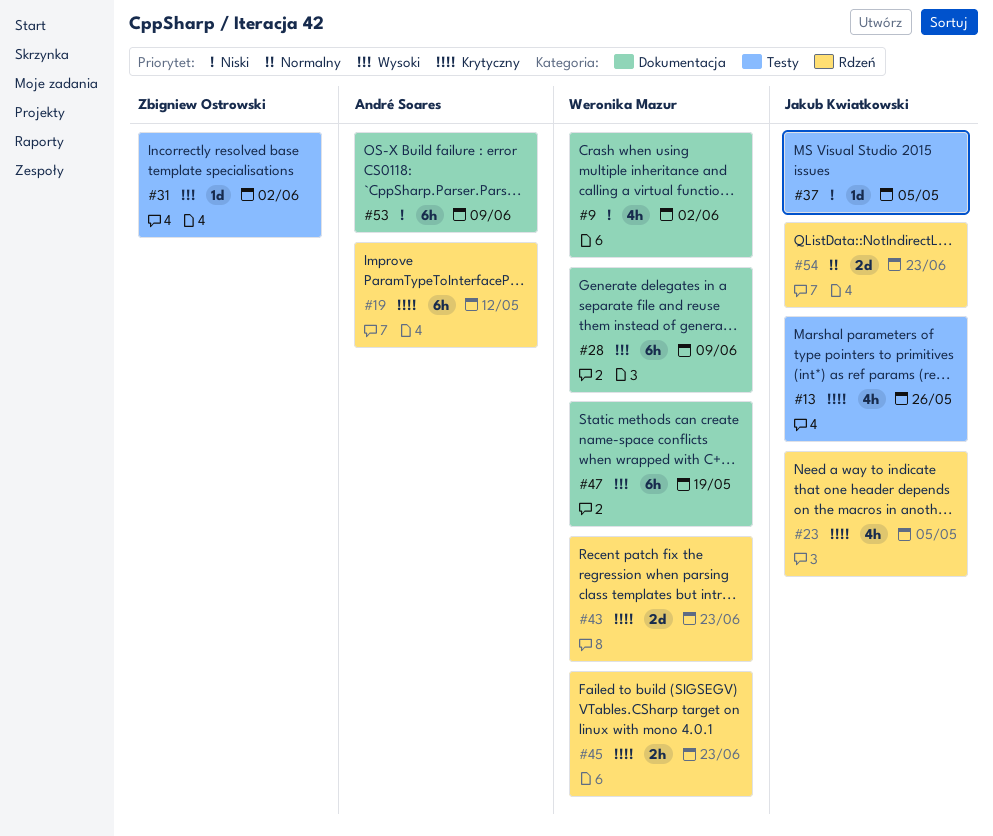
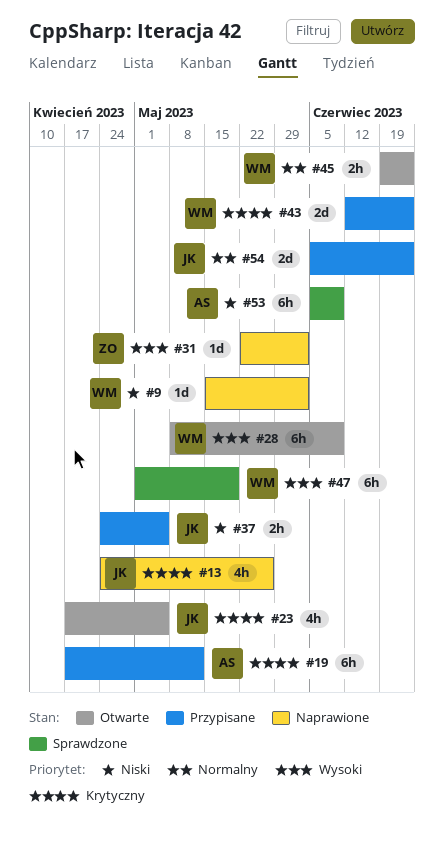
#9, estimate: 4h -> 1d
#37, estimate: 1d -> 2h
#45, priority: Krytyczny -> Normalny

